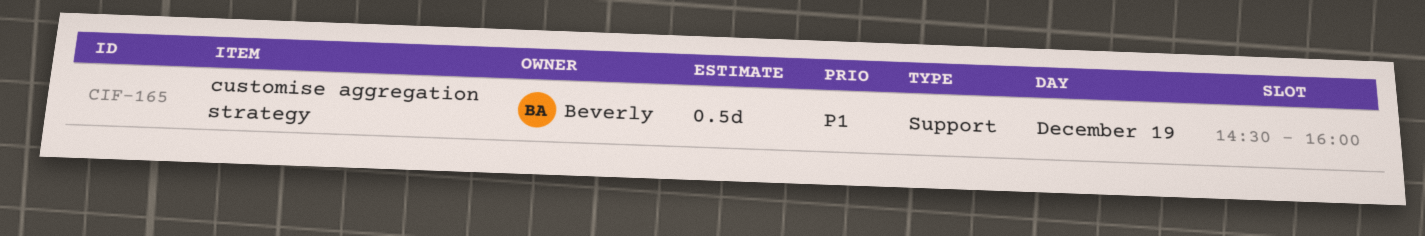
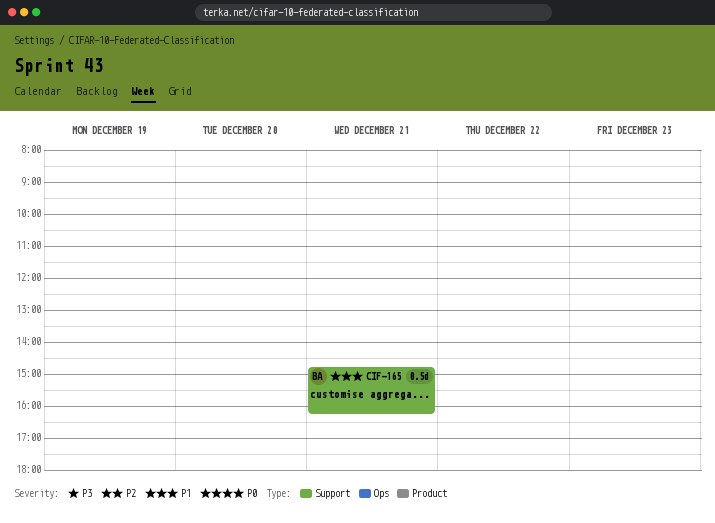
CIF-165, day: Dec 19 -> Dec 21
CIF-165, begins: 14:30 -> 14:45
CIF-165, ends: 16:00 -> 16:15

